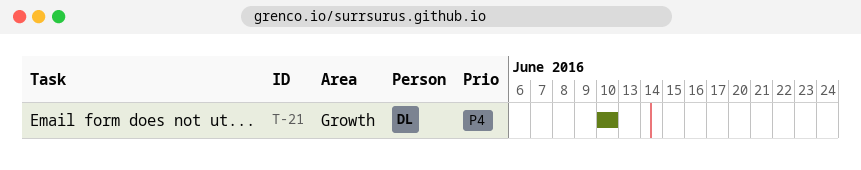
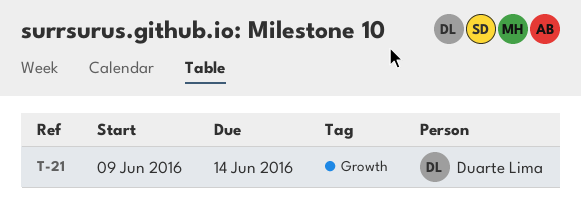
T-21, start: Jun 10 -> Jun 9
T-21, due: Jun 10 -> Jun 14

